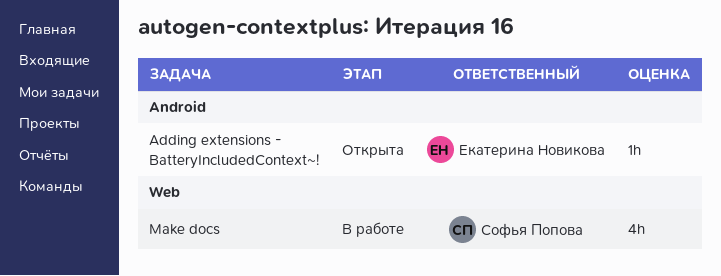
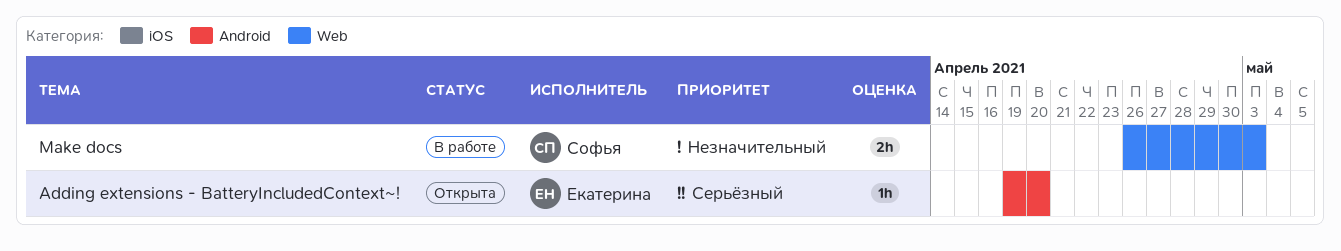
Make docs, estimate: 4h -> 2h

